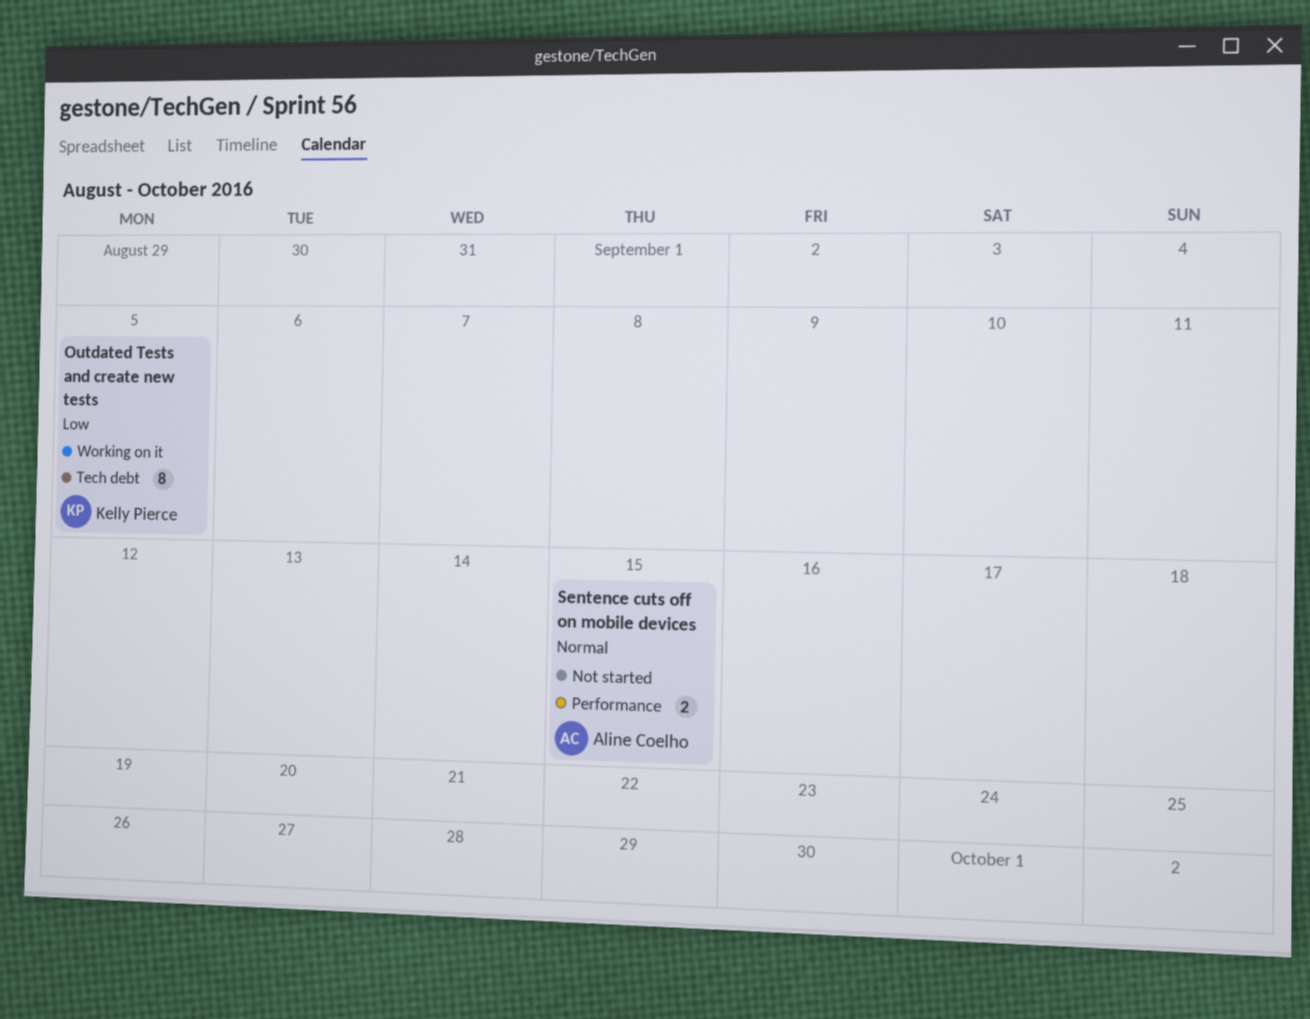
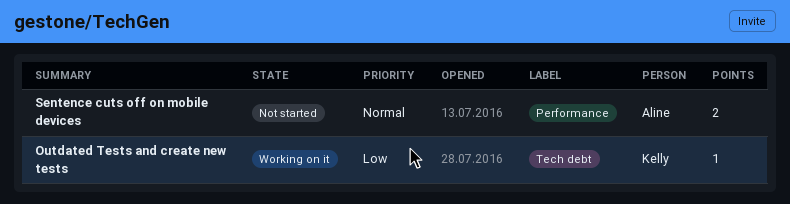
Outdated Tests and create new tests, estimate: 8 -> 1

